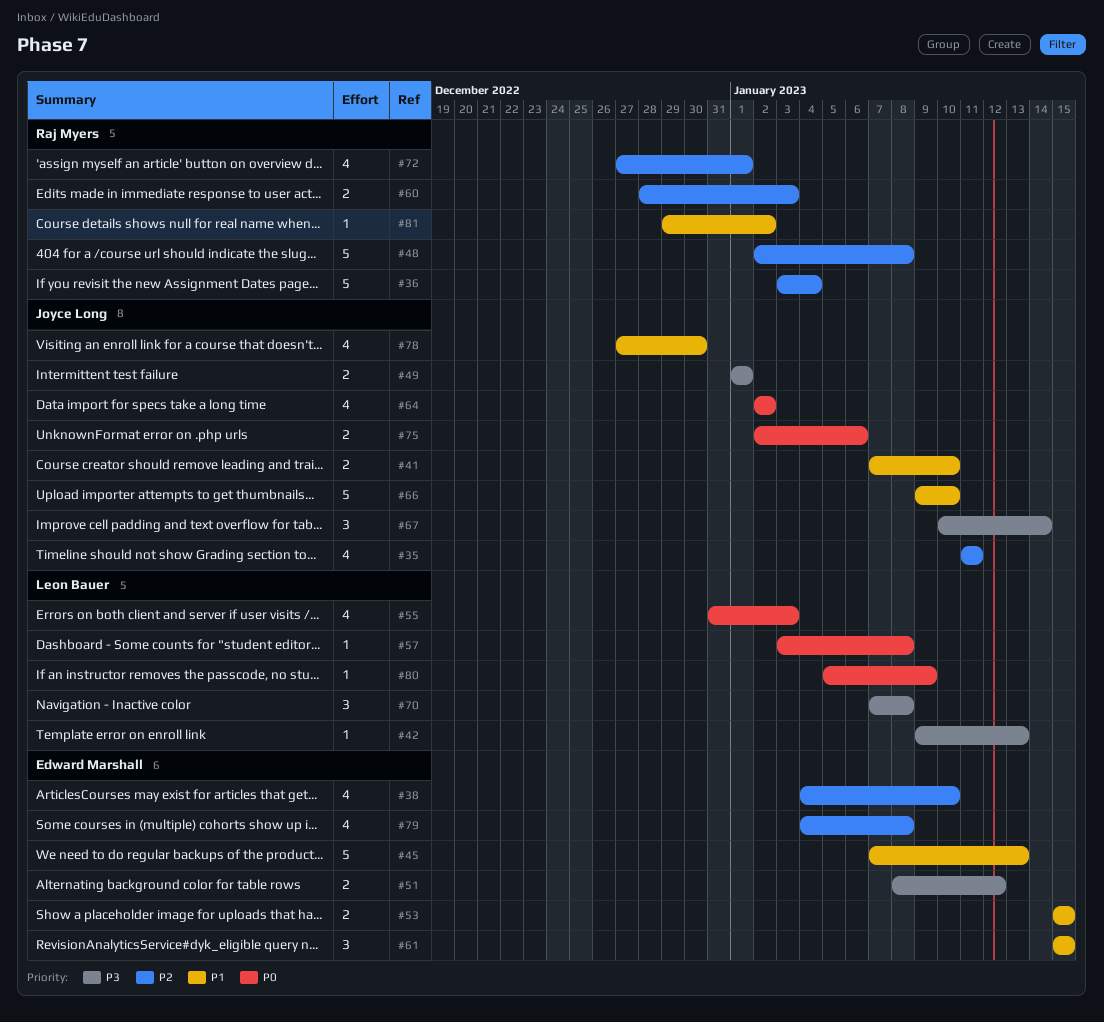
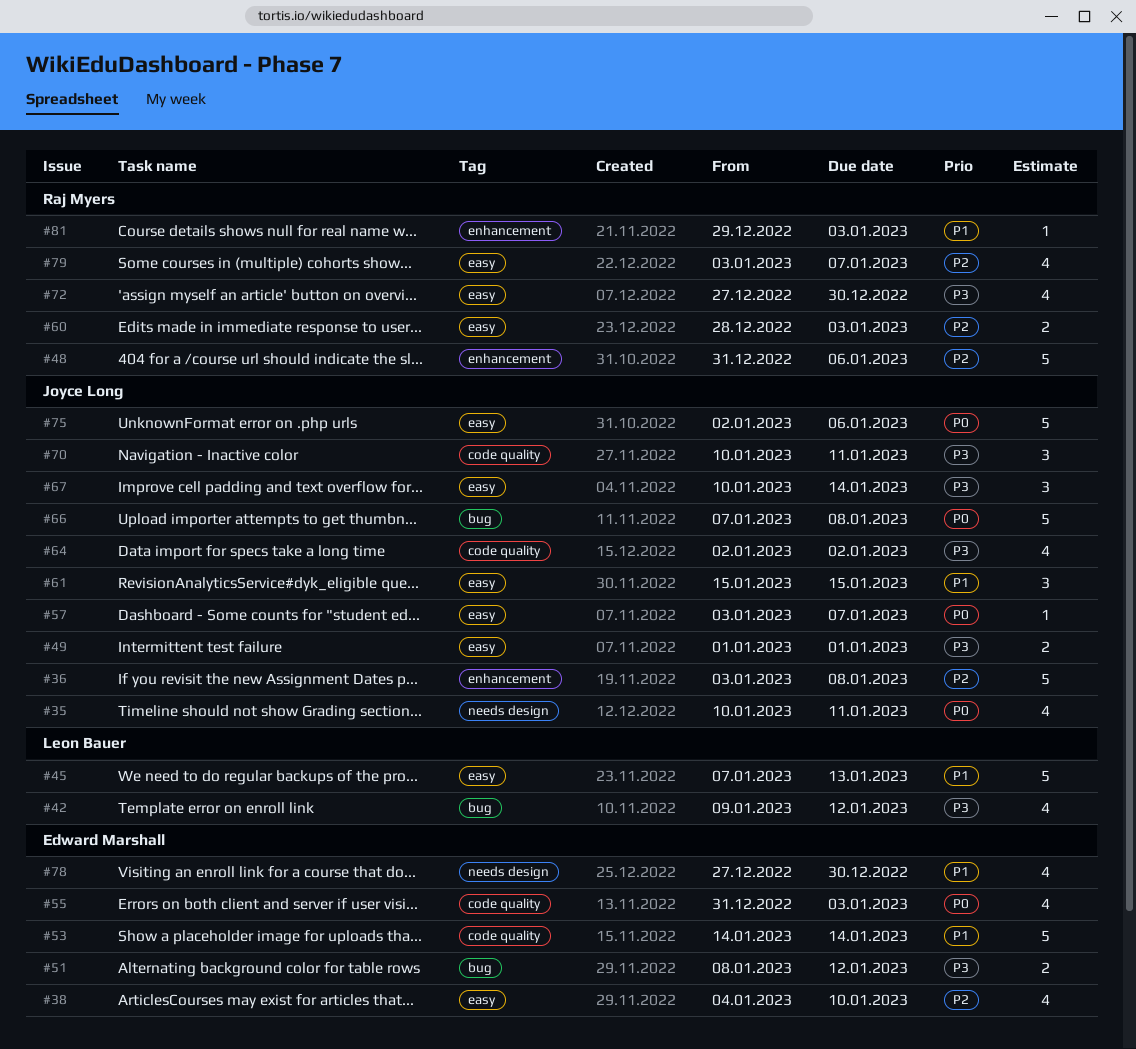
#35, priority: P2 -> P0
#35, start: Jan 11 -> Jan 10
#36, owner: Raj Myers -> Joyce Long
#36, due: Jan 4 -> Jan 8
#41: present -> none
#42, estimate: 1 -> 4
#42, due: Jan 13 -> Jan 12
#45, owner: Edward Marshall -> Leon Bauer
#48, start: Jan 2 -> Dec 31
#48, due: Jan 8 -> Jan 6
#53, estimate: 2 -> 5
#53, start: Jan 15 -> Jan 14
#53, due: Jan 15 -> Jan 14
#55, owner: Leon Bauer -> Edward Marshall
#57, owner: Leon Bauer -> Joyce Long
#57, due: Jan 8 -> Jan 7
#61, owner: Edward Marshall -> Joyce Long
#64, priority: P0 -> P3
#66, priority: P1 -> P0
#66, start: Jan 9 -> Jan 7
#66, due: Jan 10 -> Jan 8
#70, owner: Leon Bauer -> Joyce Long
#70, start: Jan 7 -> Jan 10
#70, due: Jan 8 -> Jan 11
#72, priority: P2 -> P3
#72, due: Jan 1 -> Dec 30
#75, estimate: 2 -> 5
#78, owner: Joyce Long -> Edward Marshall
#79, owner: Edward Marshall -> Raj Myers
#79, start: Jan 4 -> Jan 3
#79, due: Jan 8 -> Jan 7
#80: present -> none
#81, due: Jan 2 -> Jan 3

